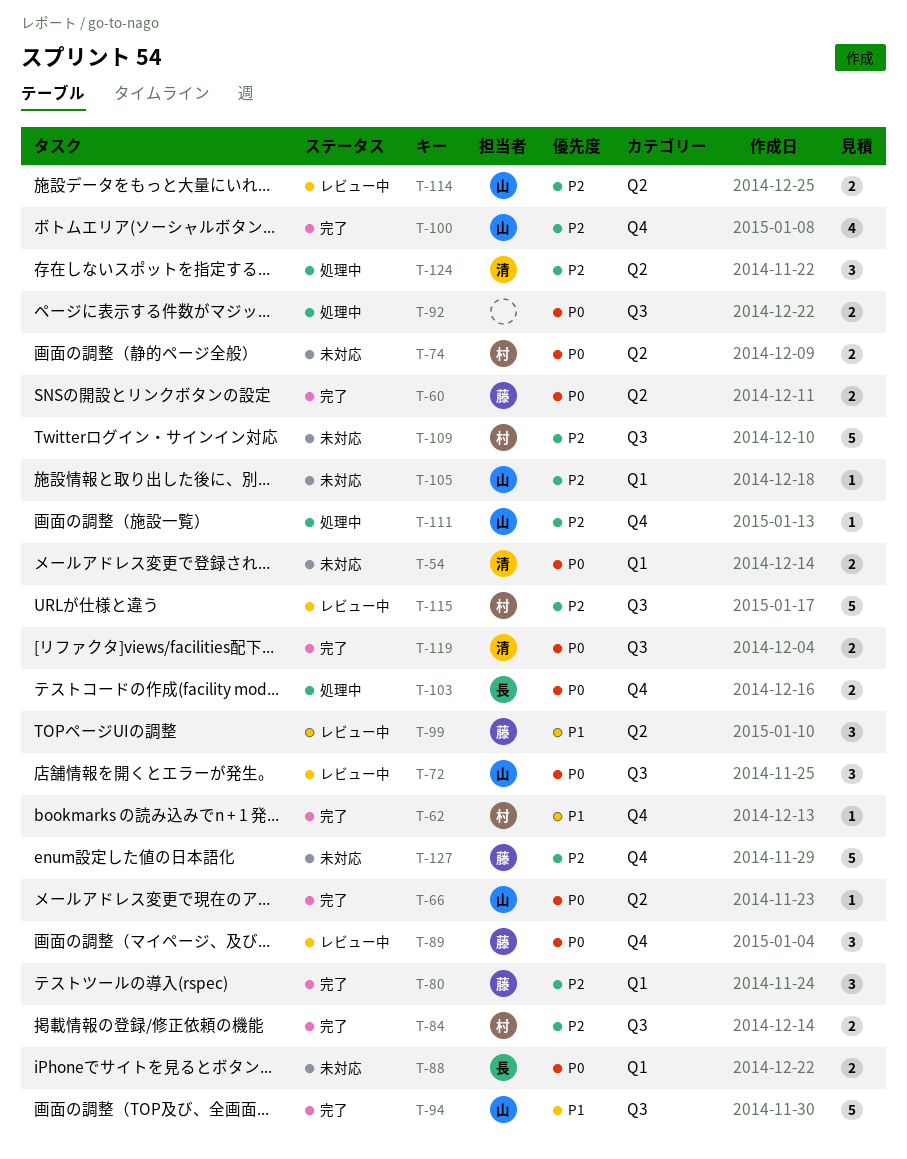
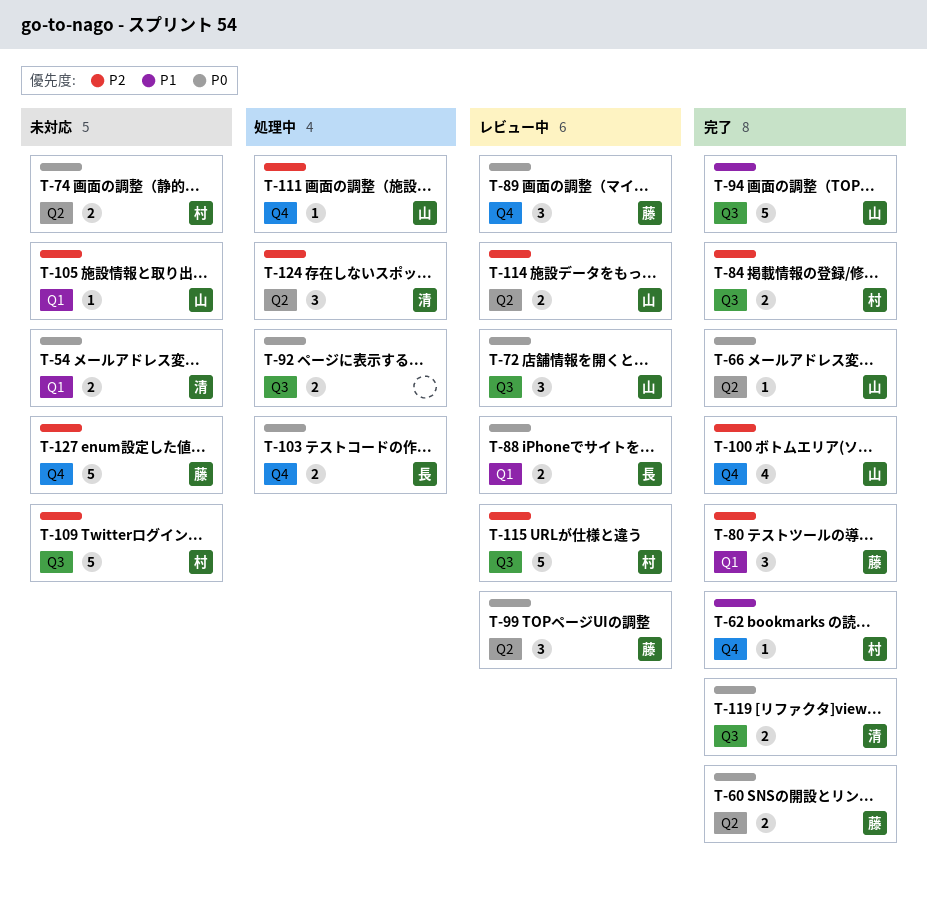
T-88, status: 未対応 -> レビュー中
T-99, priority: P1 -> P0

